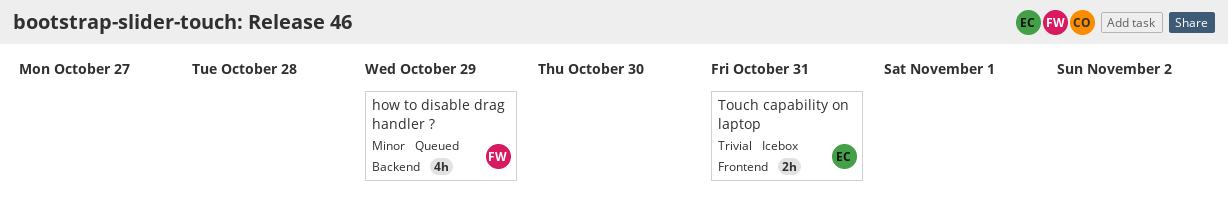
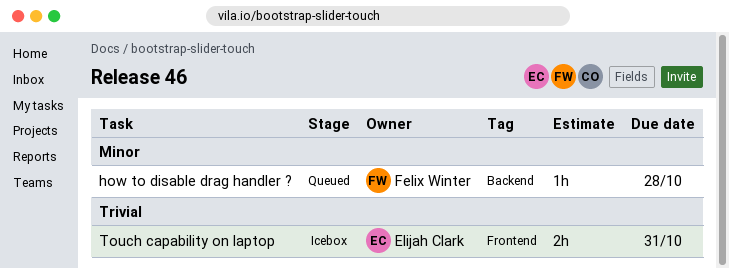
how to disable drag handler ?, estimate: 4h -> 1h
how to disable drag handler ?, due: Oct 29 -> Oct 28

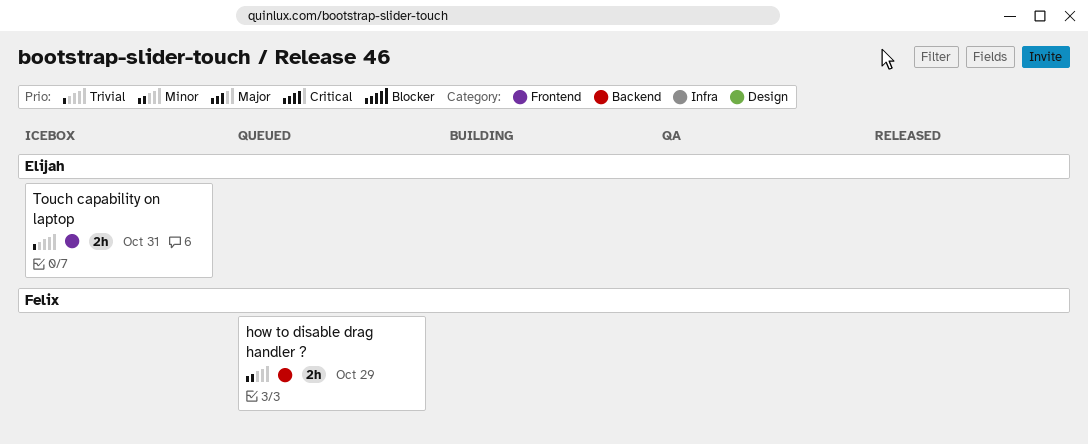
how to disable drag handler ?, estimate: 1h -> 2h
how to disable drag handler ?, due: Oct 28 -> Oct 29

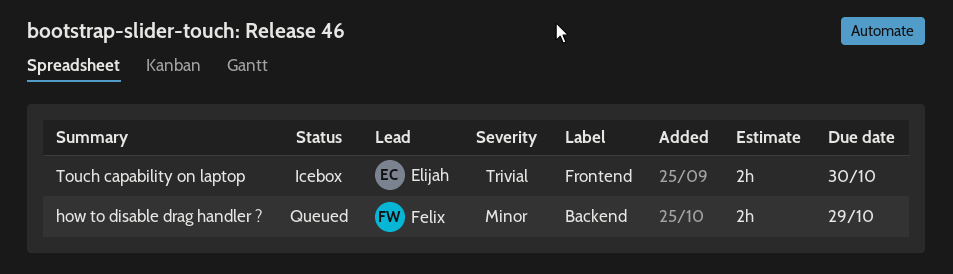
Touch capability on laptop, due: Oct 31 -> Oct 30

